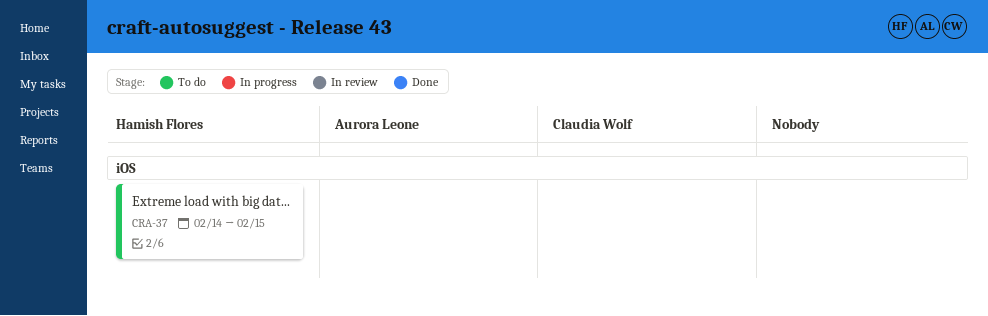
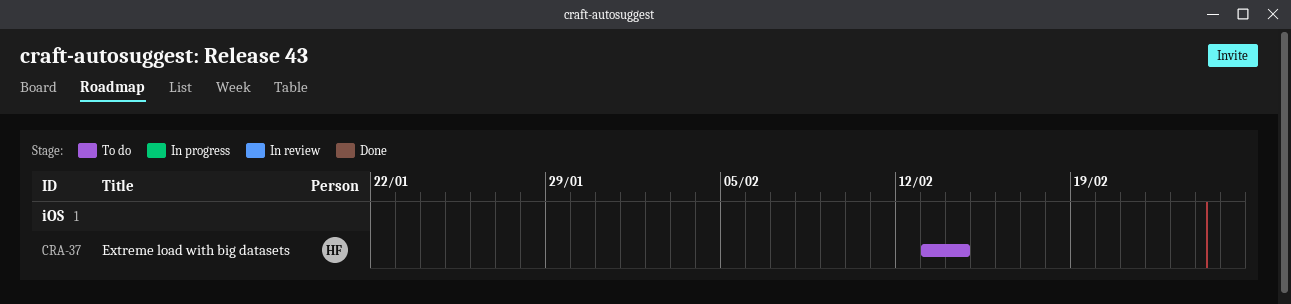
CRA-37, start: Feb 14 -> Feb 13
CRA-37, due: Feb 15 -> Feb 14

